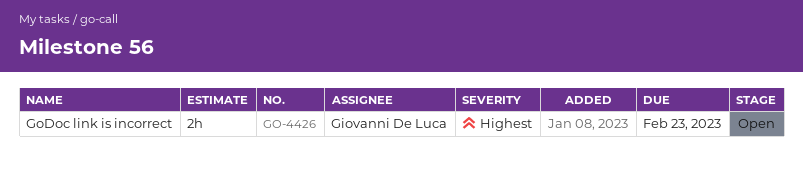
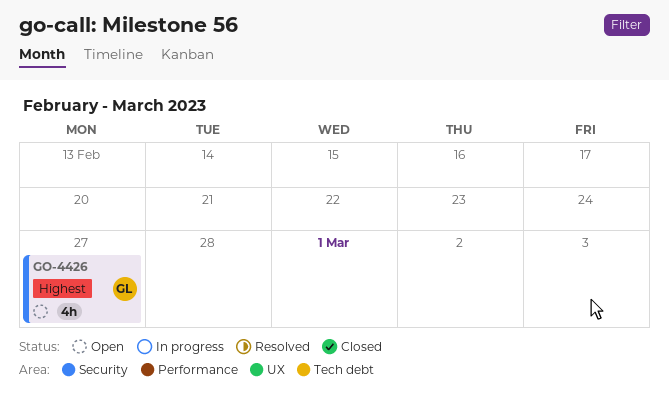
GO-4426, estimate: 2h -> 4h
GO-4426, due: Feb 23 -> Feb 27

